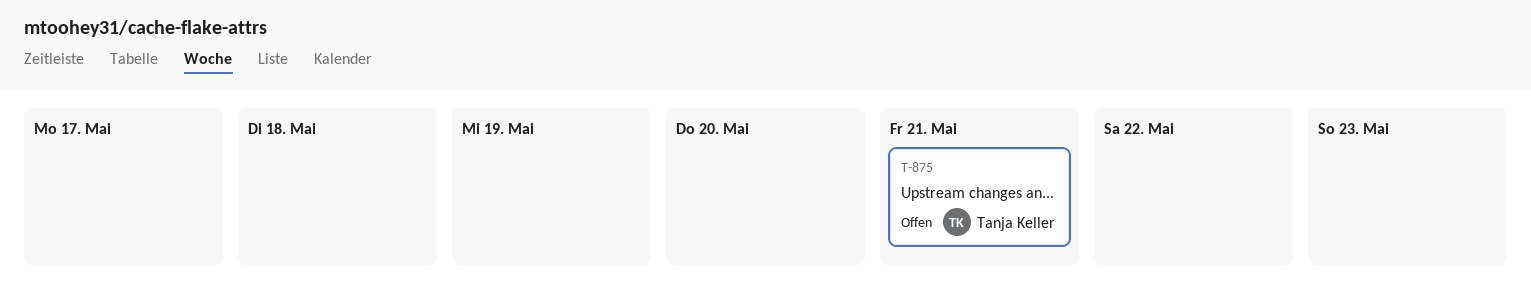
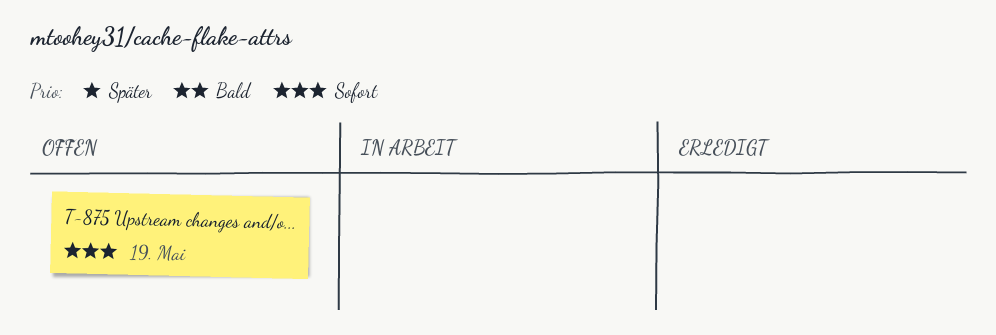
T-875, due: May 21 -> May 19

